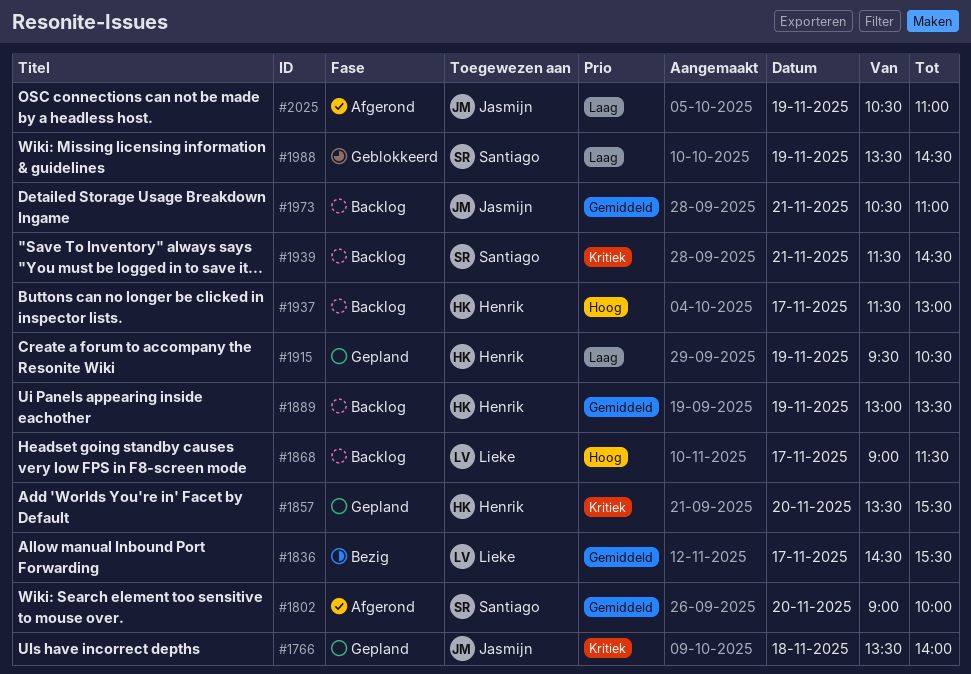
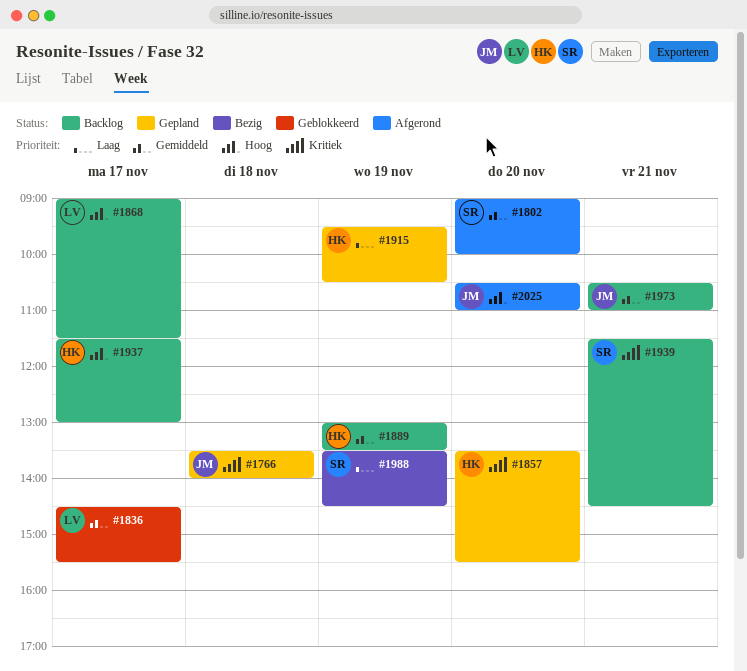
#1836, status: Bezig -> Geblokkeerd
#1988, status: Geblokkeerd -> Bezig
#2025, priority: Laag -> Hoog
#2025, day: Nov 19 -> Nov 20

